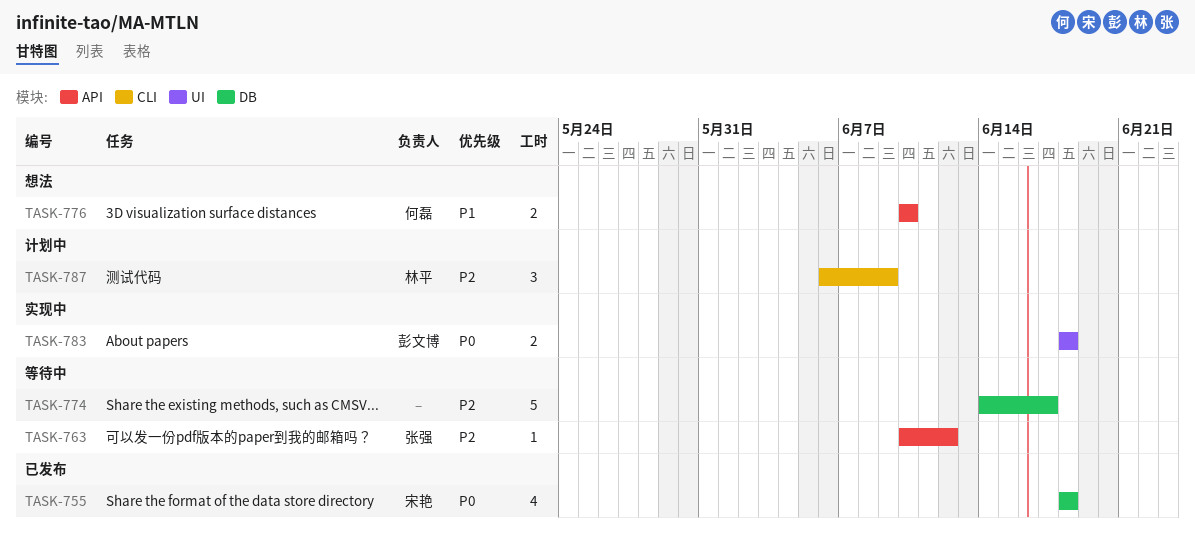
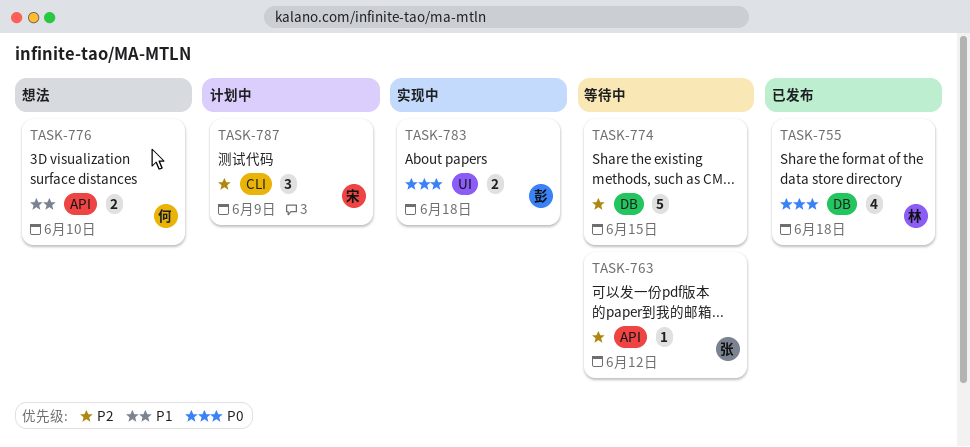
TASK-755, owner: 宋艳 -> 林平
TASK-774, due: Jun 17 -> Jun 15
TASK-787, owner: 林平 -> 宋艳

